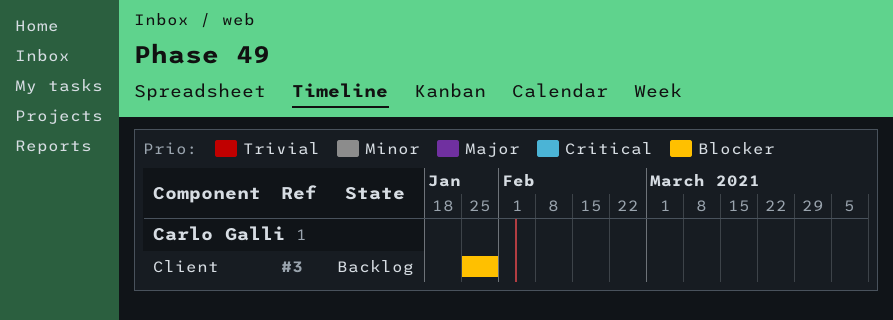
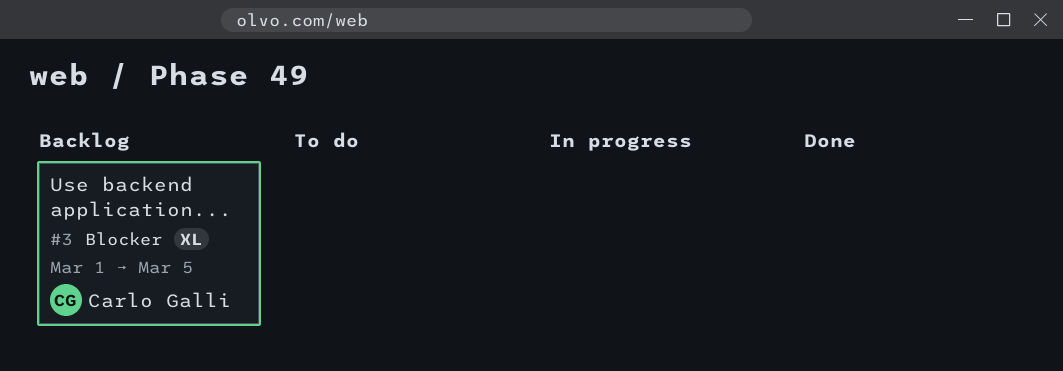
#3, start: Jan 25 -> Mar 1
#3, due: Jan 29 -> Mar 5

